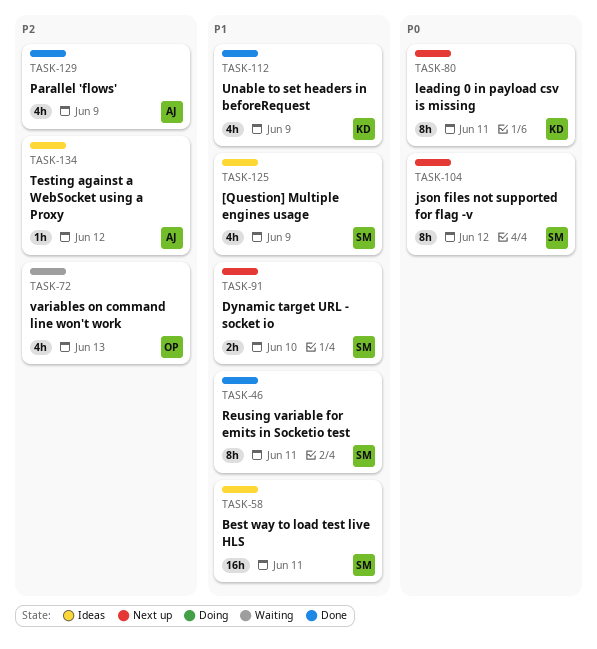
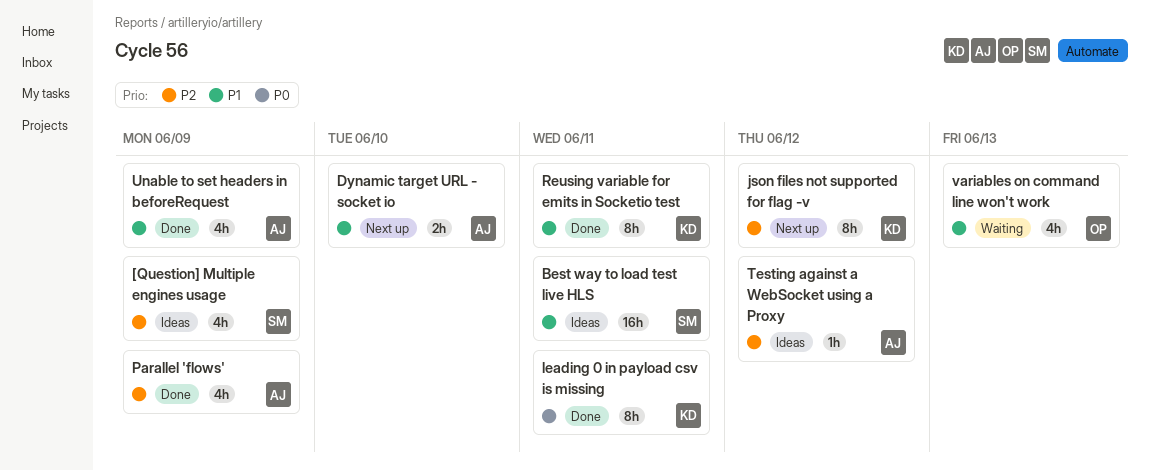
[Question] Multiple engines usage, priority: P1 -> P2
Dynamic target URL - socket io, owner: SM -> AJ
json files not supported for flag -v, owner: SM -> KD
json files not supported for flag -v, priority: P0 -> P2
leading 0 in payload csv is missing, status: Next up -> Done
Reusing variable for emits in Socketio test, owner: SM -> KD
Unable to set headers in beforeRequest, owner: KD -> AJ
variables on command line won't work, priority: P2 -> P1

